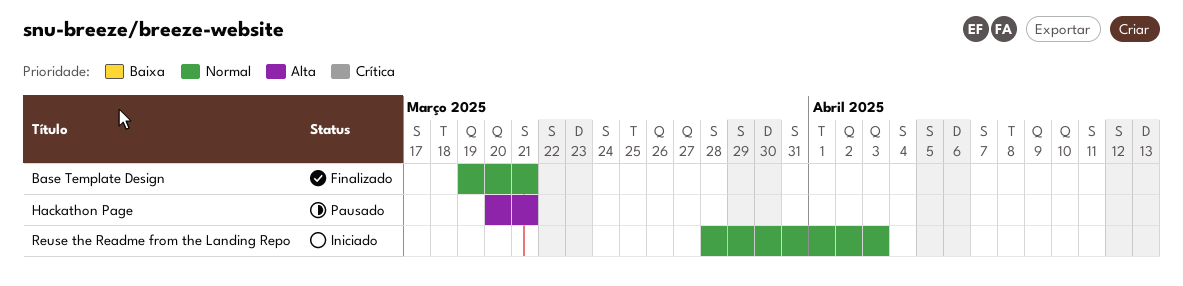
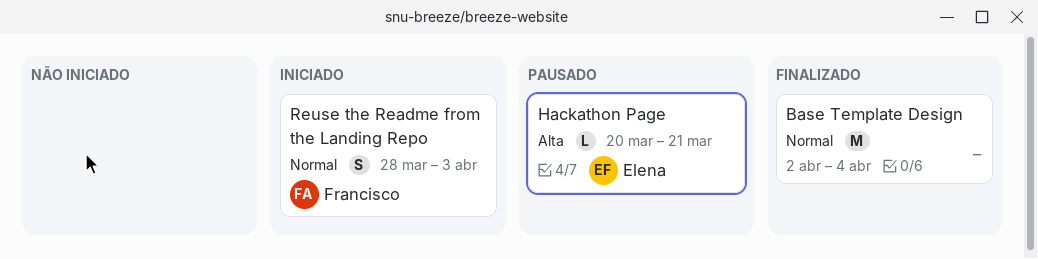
Base Template Design, start: Mar 19 -> Apr 2
Base Template Design, due: Mar 21 -> Apr 4

